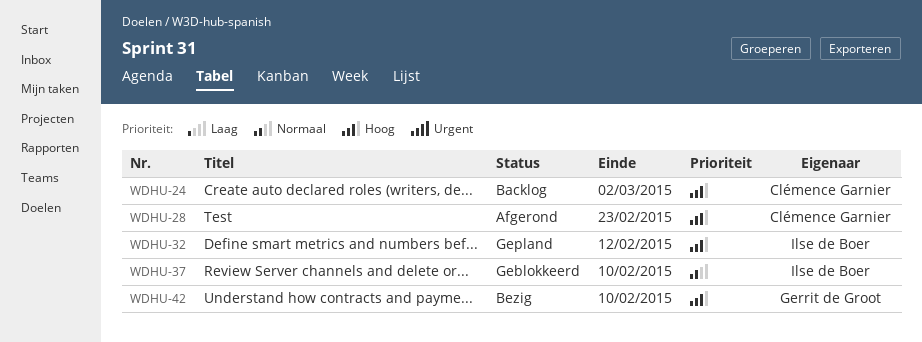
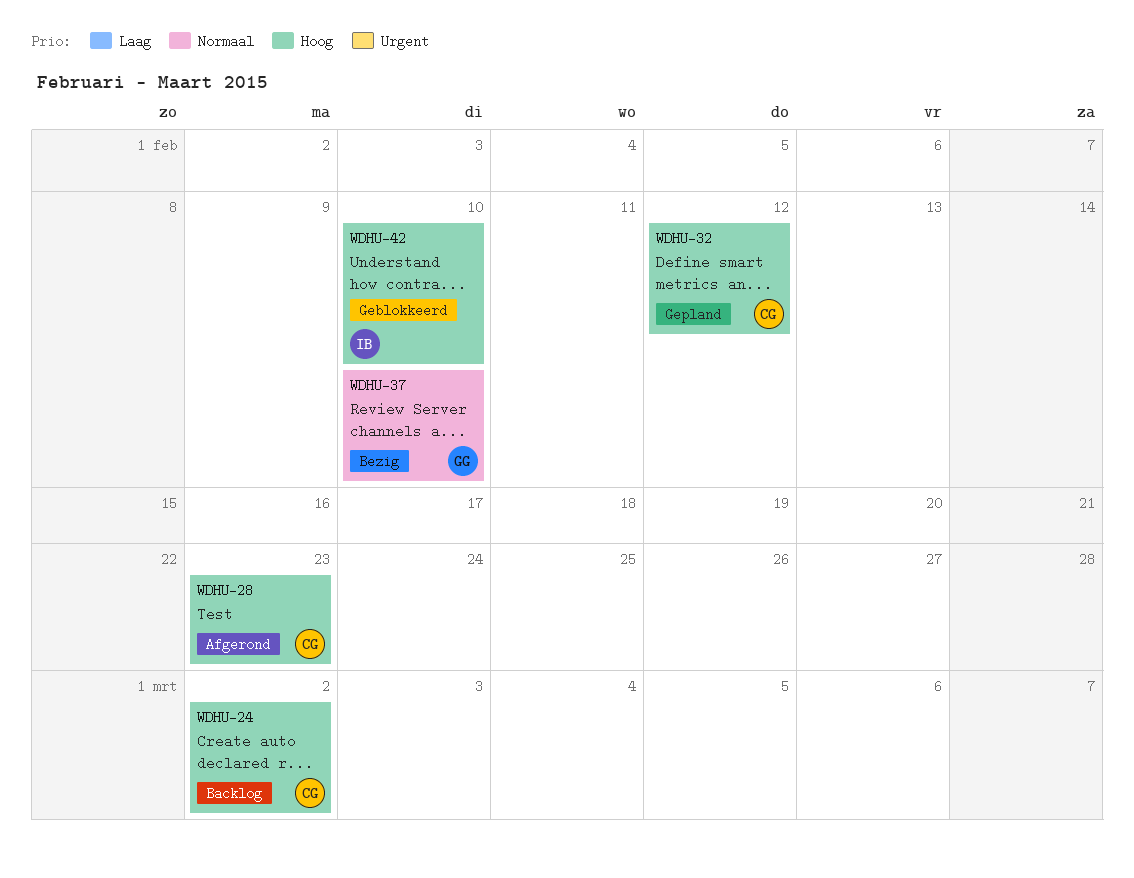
WDHU-32, owner: Ilse de Boer -> Clémence Garnier
WDHU-37, status: Geblokkeerd -> Bezig
WDHU-37, owner: Ilse de Boer -> Gerrit de Groot
WDHU-42, status: Bezig -> Geblokkeerd
WDHU-42, owner: Gerrit de Groot -> Ilse de Boer

